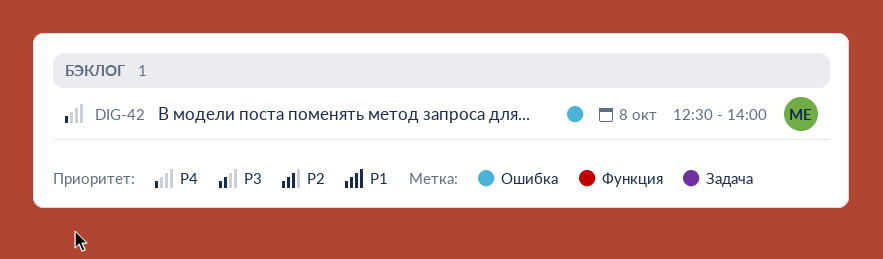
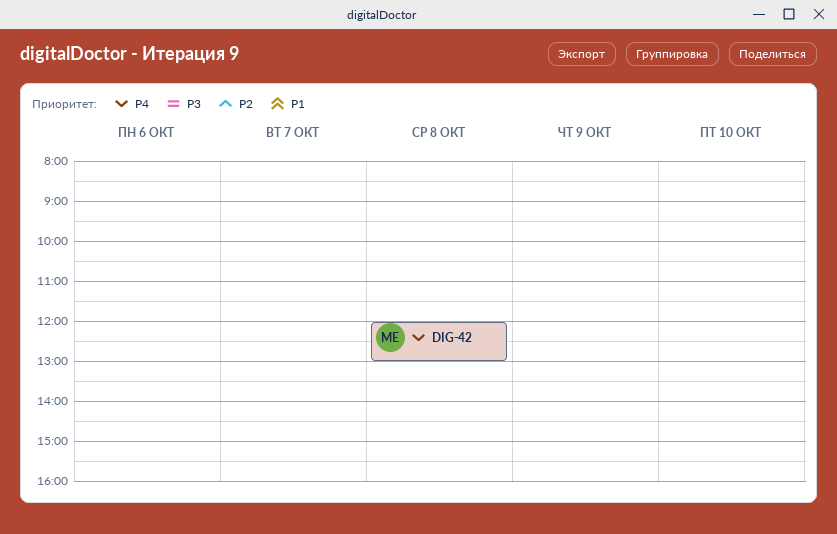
DIG-42, begins: 12:30 -> 12:00
DIG-42, ends: 14:00 -> 13:00

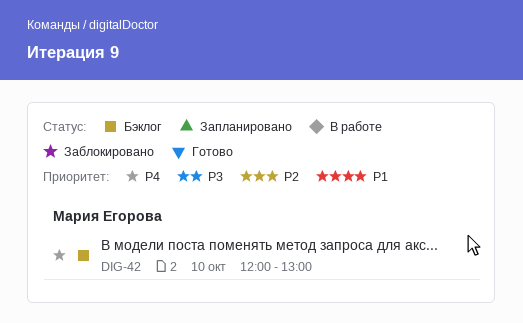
DIG-42, day: Oct 8 -> Oct 10

